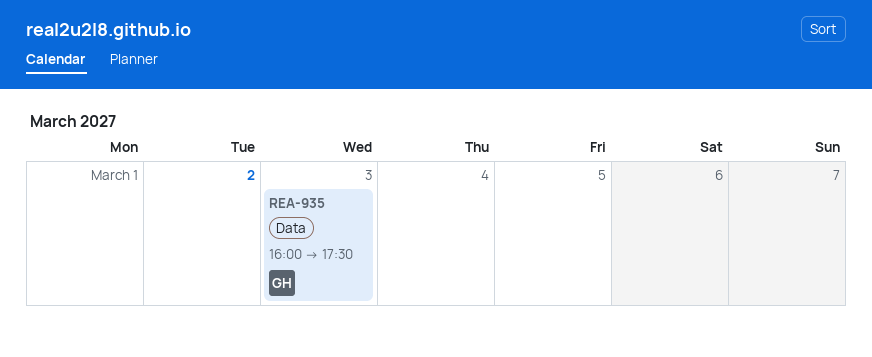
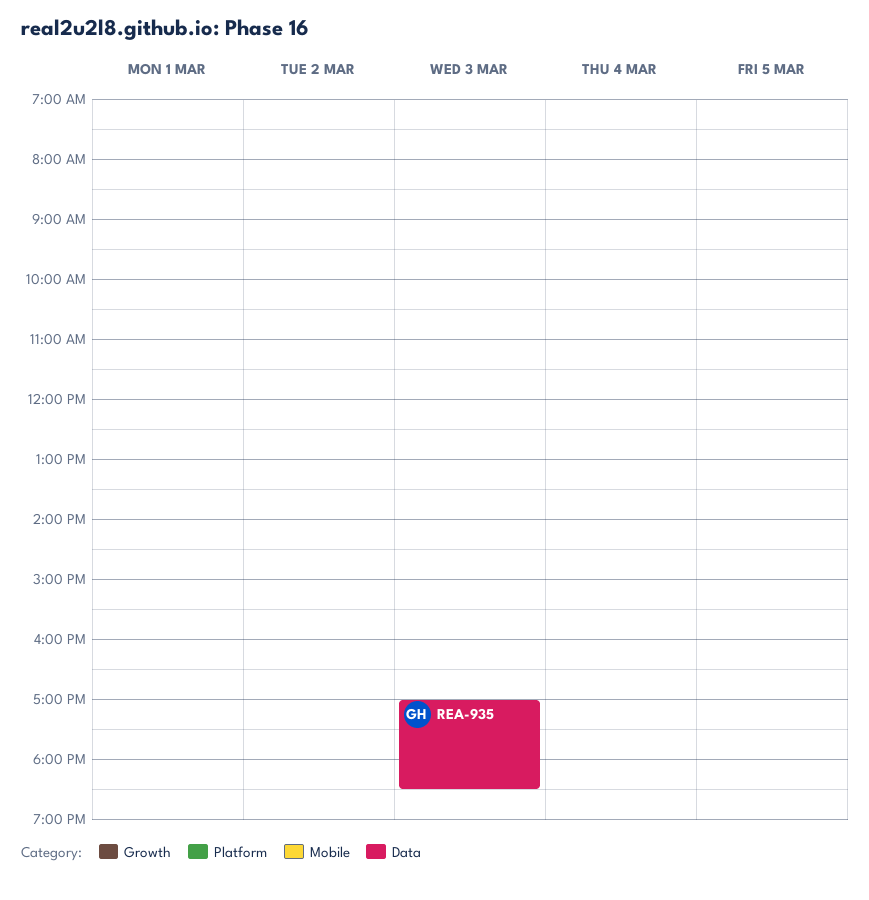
REA-935, begins: 16:00 -> 17:00
REA-935, ends: 17:30 -> 18:30

